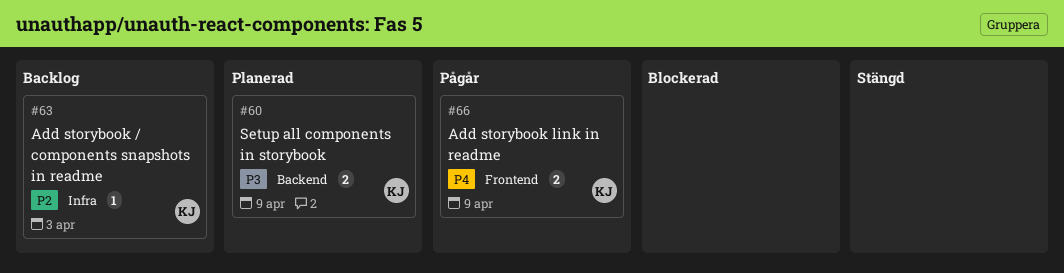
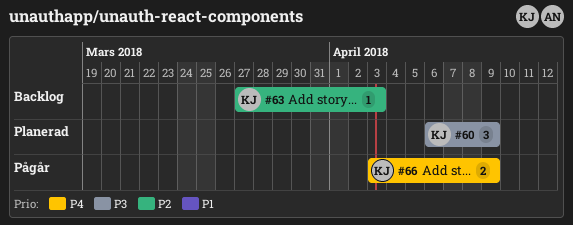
#60, estimate: 2 -> 3

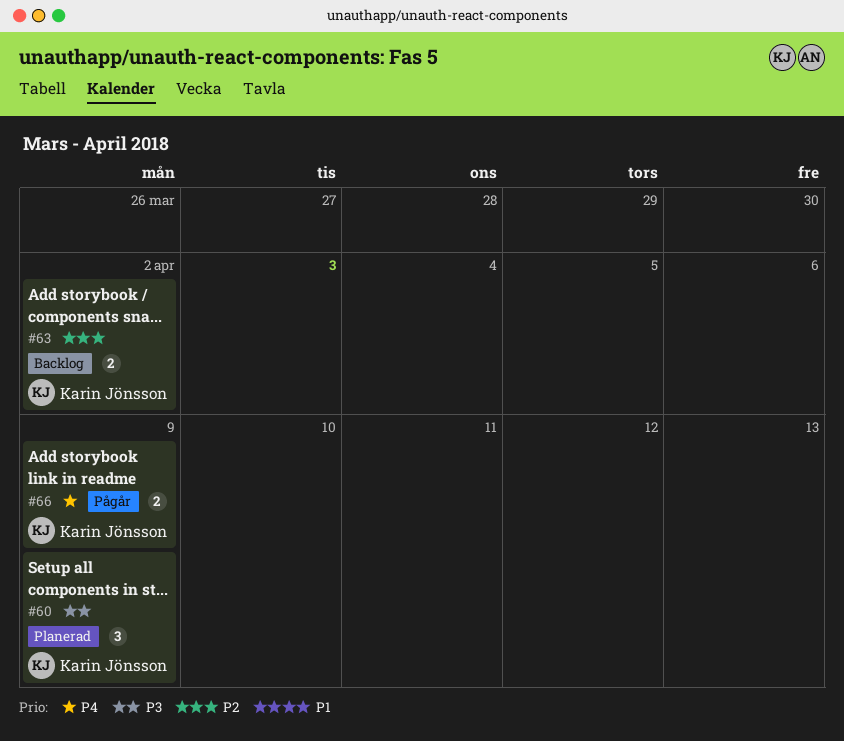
#63, estimate: 1 -> 2
#63, due: Apr 3 -> Apr 2

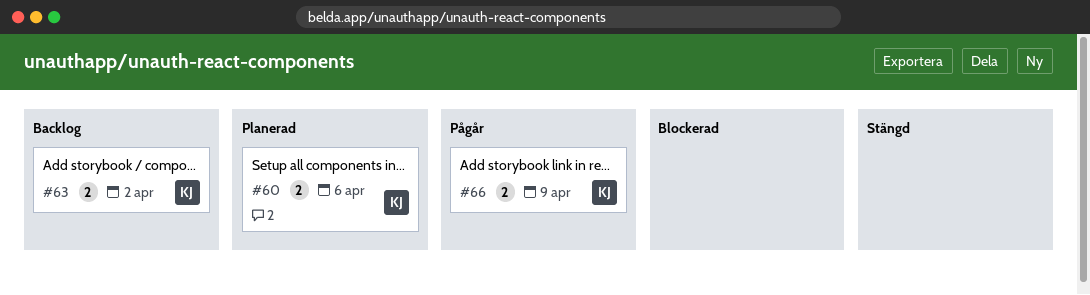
#60, estimate: 3 -> 2
#60, due: Apr 9 -> Apr 6

